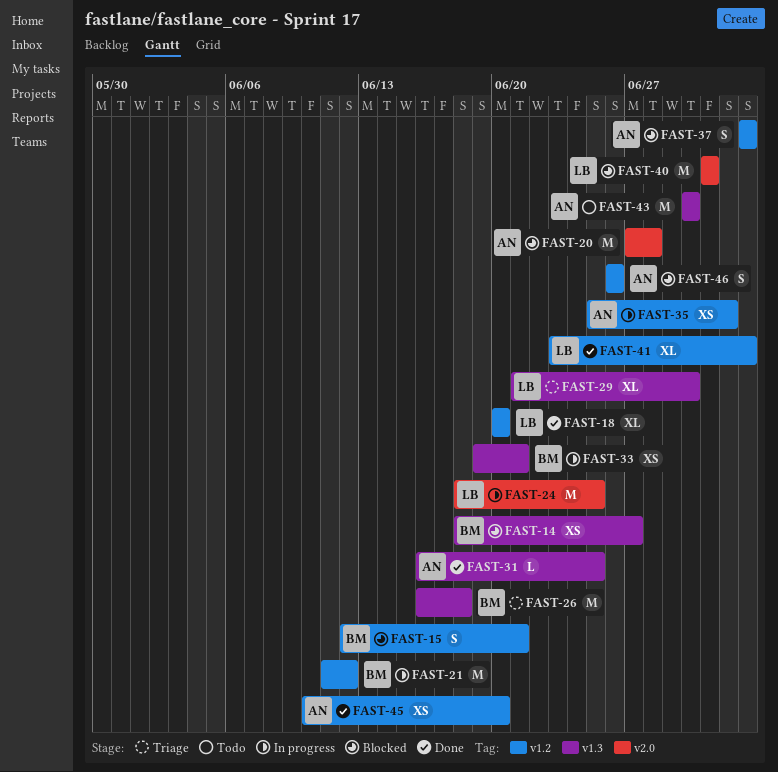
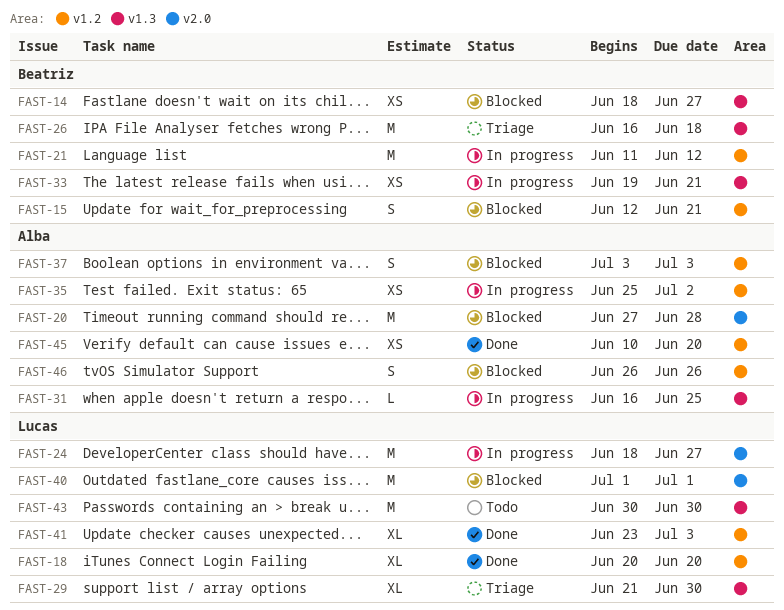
FAST-24, due: Jun 25 -> Jun 27
FAST-31, status: Done -> In progress
FAST-43, owner: Alba -> Lucas

